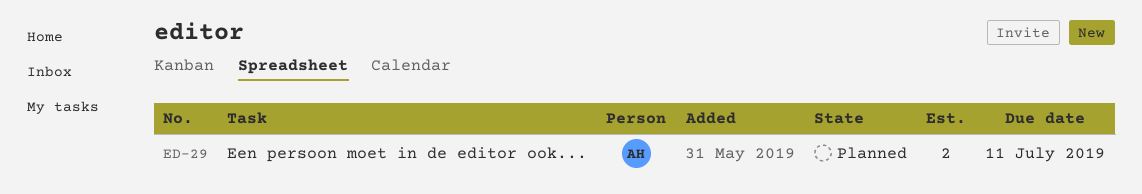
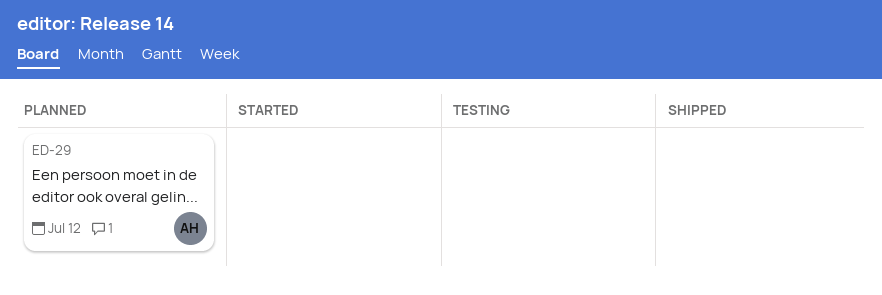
ED-29, due: Jul 11 -> Jul 12

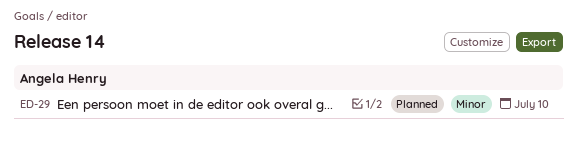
ED-29, due: Jul 12 -> Jul 10

